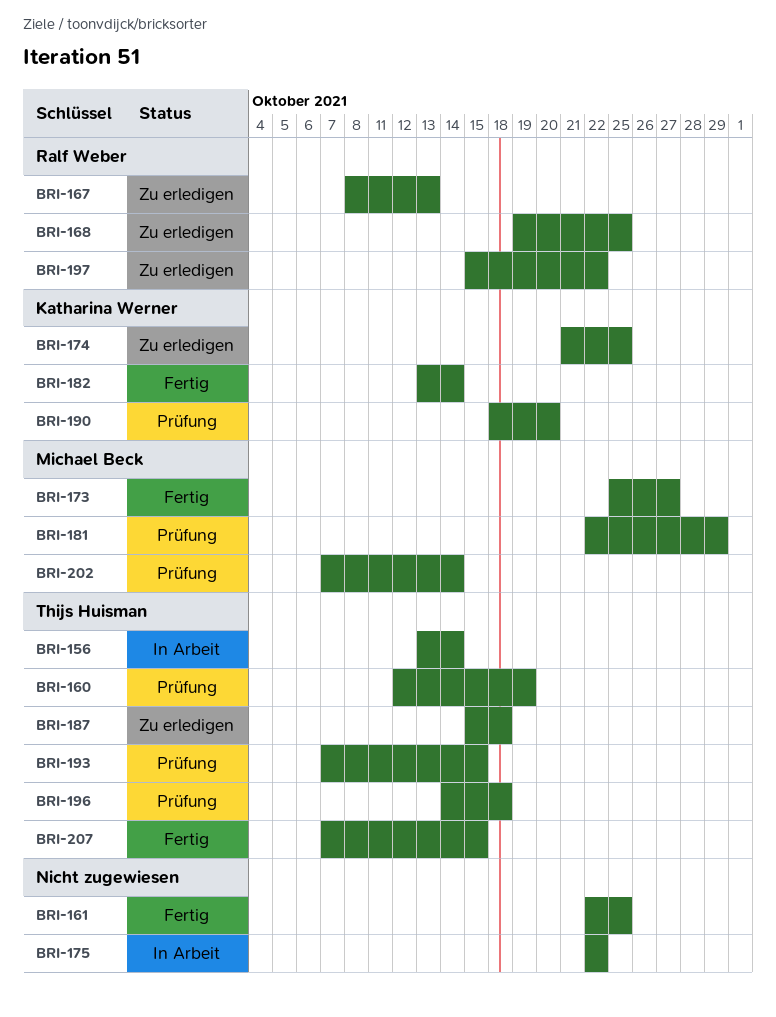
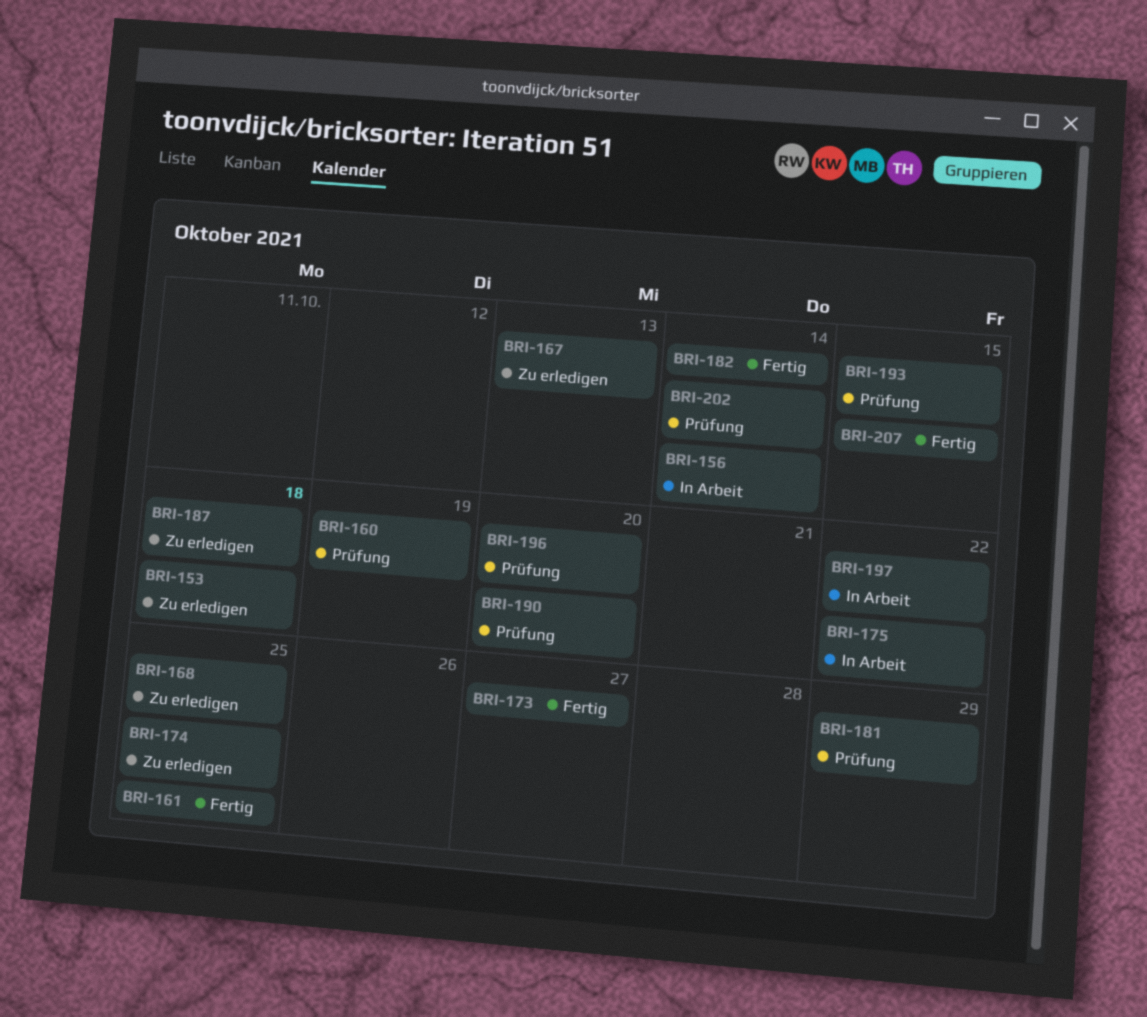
BRI-153: none -> present
BRI-196, due: Oct 18 -> Oct 20
BRI-197, status: Zu erledigen -> In Arbeit

